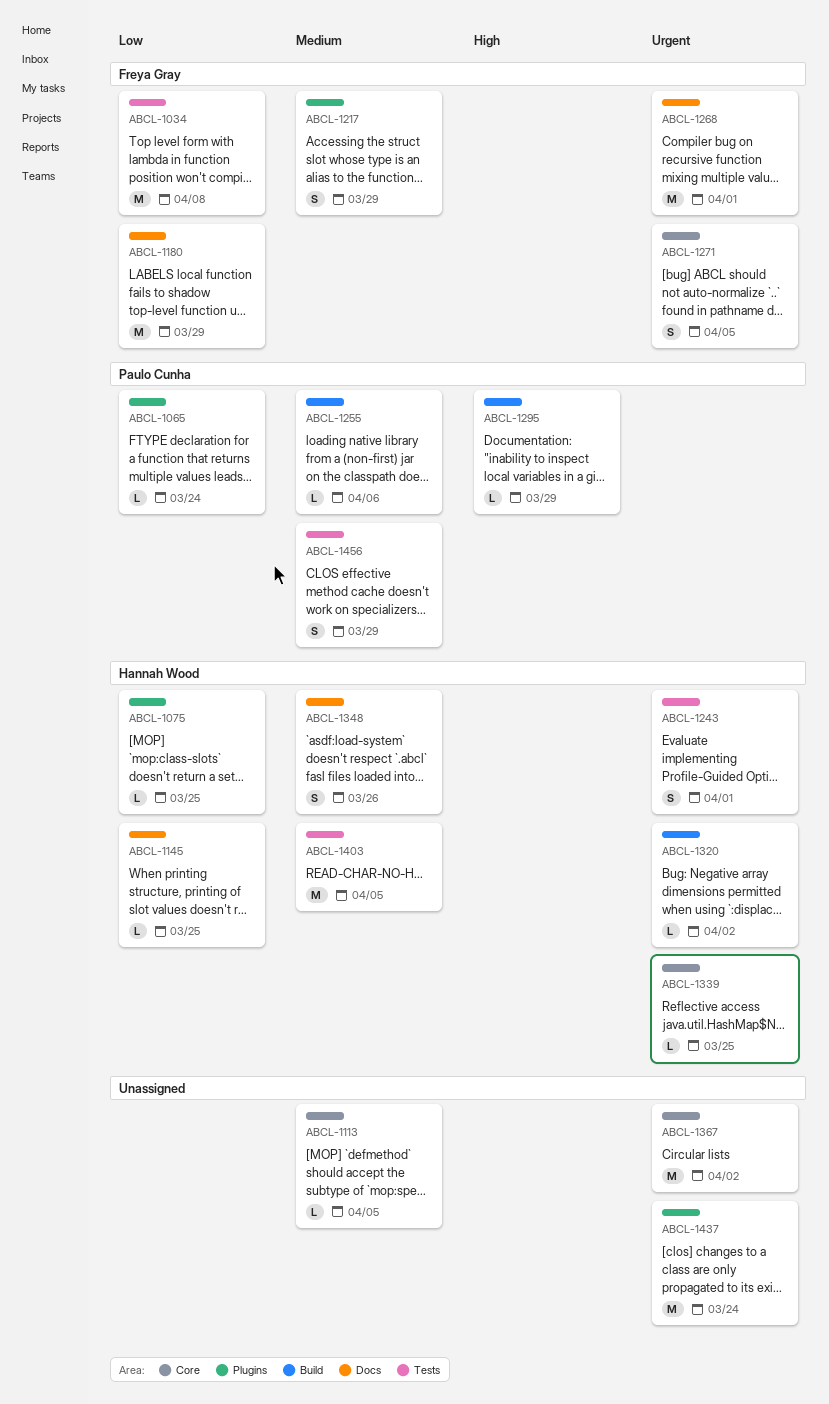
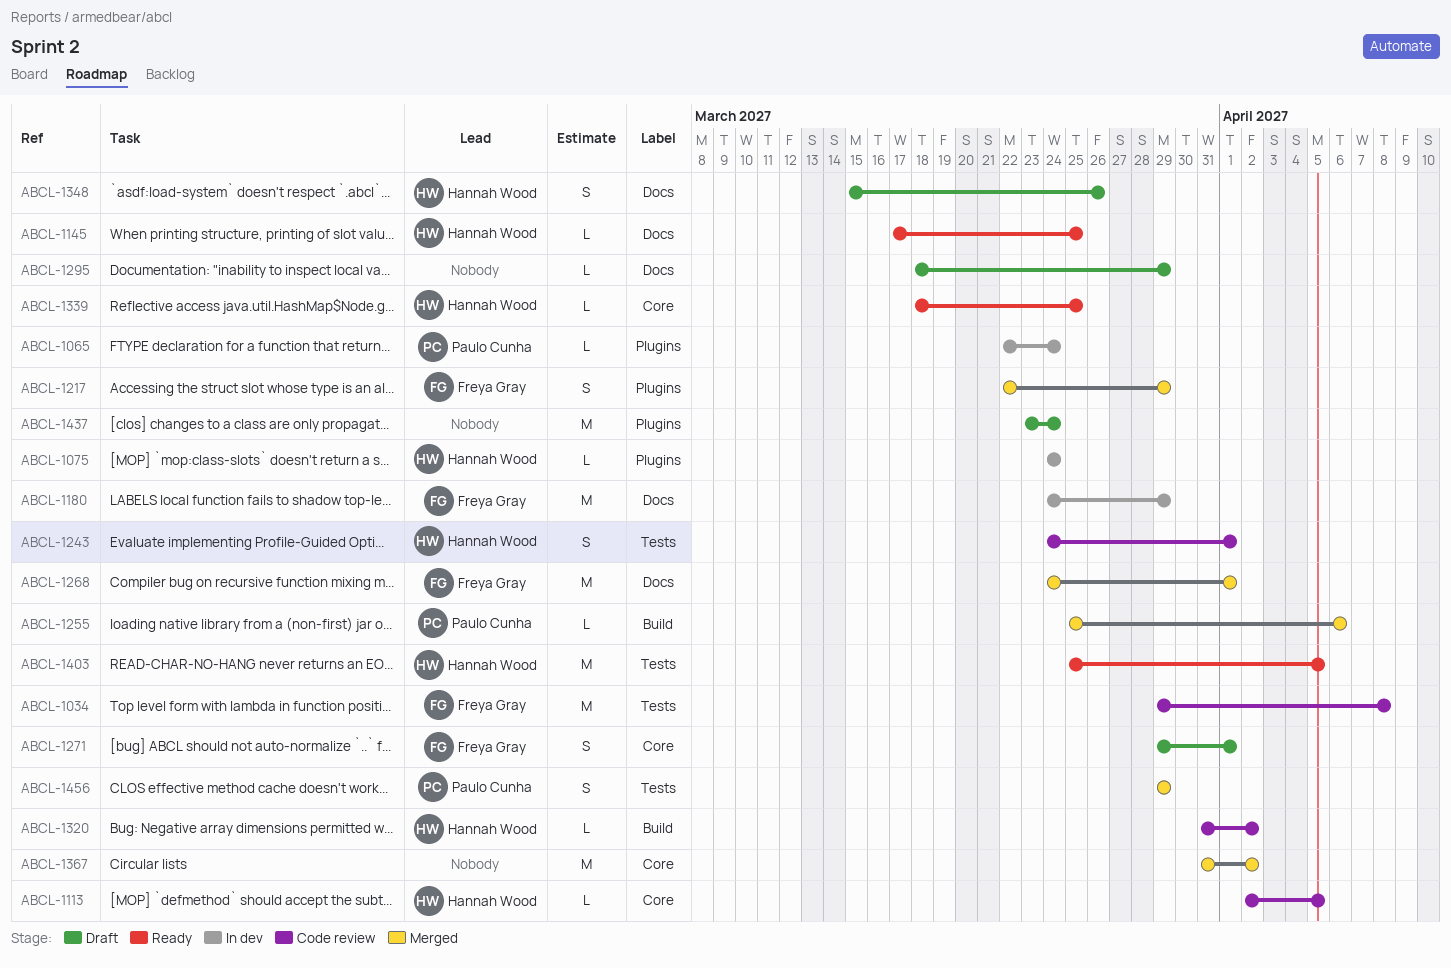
ABCL-1075, due: Mar 25 -> Mar 24
ABCL-1113, owner: none -> Hannah Wood
ABCL-1271, due: Apr 5 -> Apr 1
ABCL-1295, owner: Paulo Cunha -> none
ABCL-1295, label: Build -> Docs

